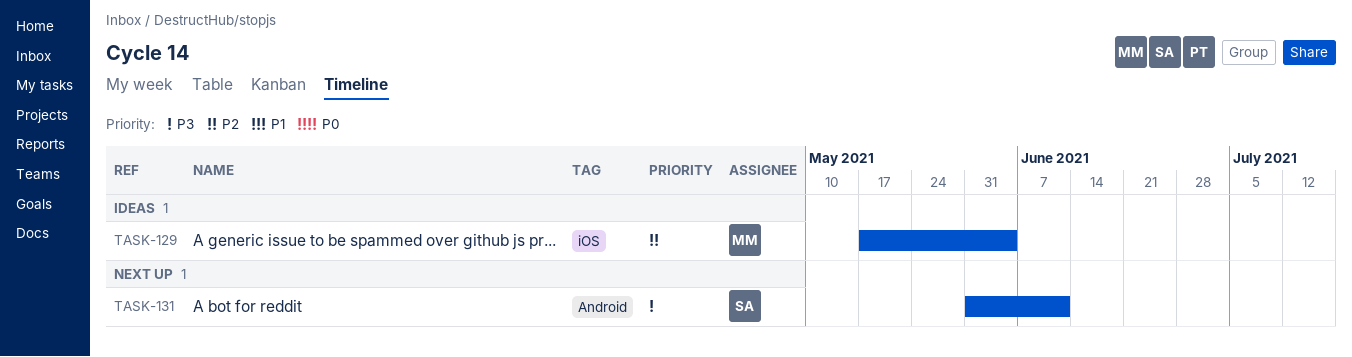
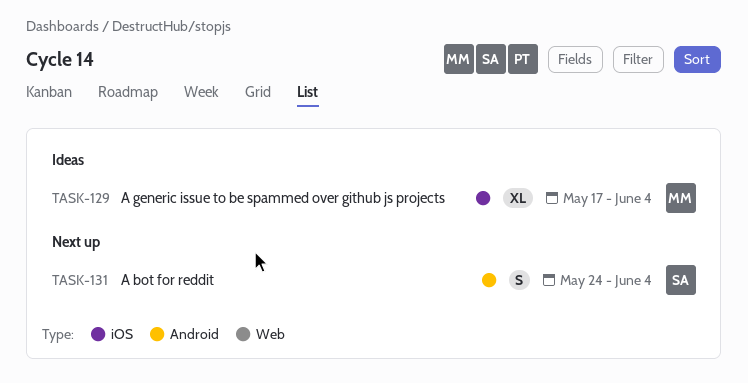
TASK-131, start: May 31 -> May 24
TASK-131, due: Jun 11 -> Jun 4

